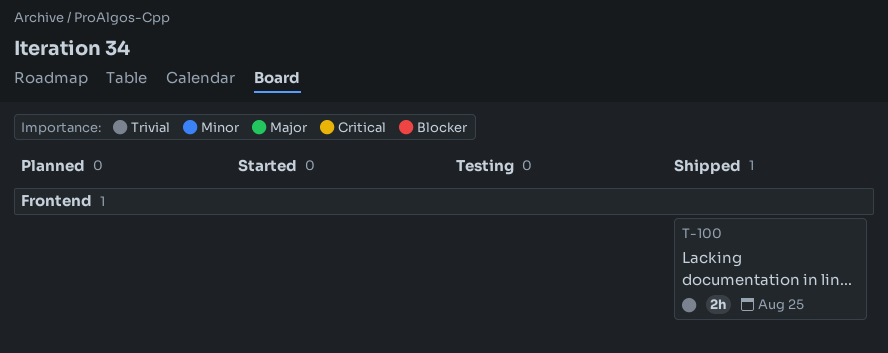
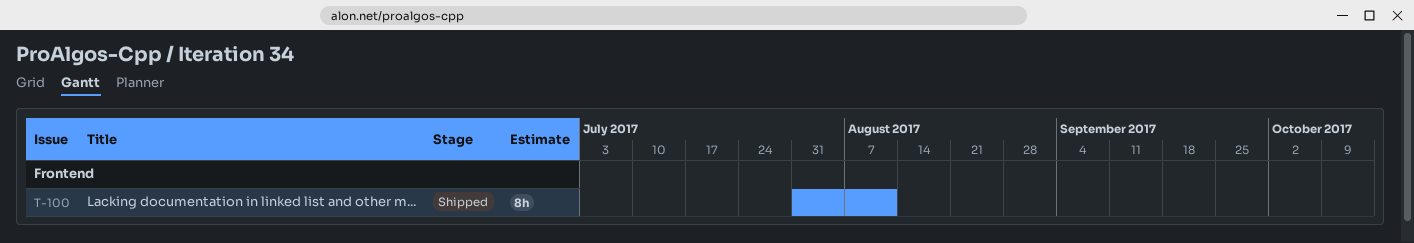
T-100, estimate: 2h -> 8h
T-100, due: Aug 25 -> Aug 11

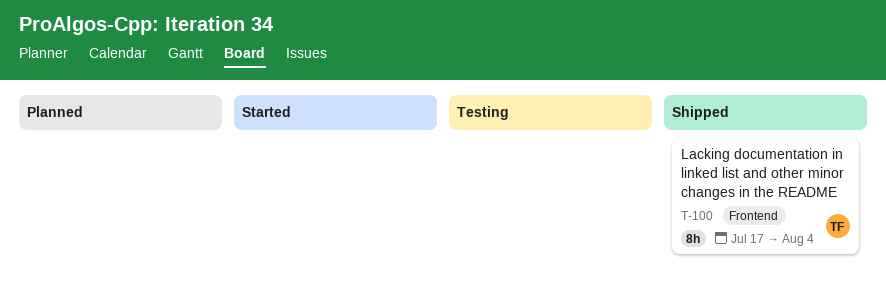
T-100, start: Jul 31 -> Jul 17
T-100, due: Aug 11 -> Aug 4

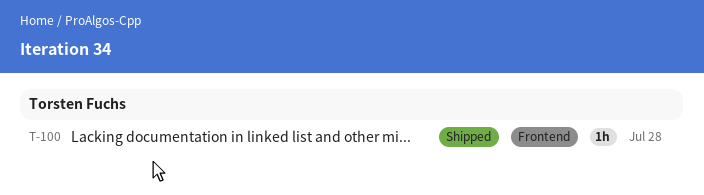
T-100, estimate: 8h -> 1h
T-100, due: Aug 4 -> Jul 28

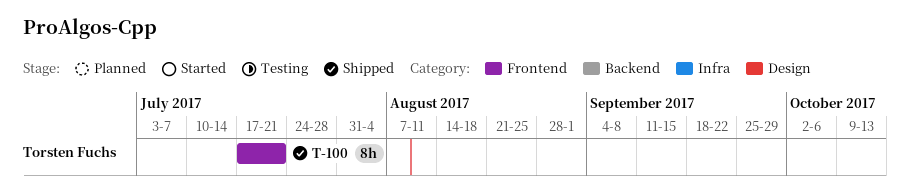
T-100, estimate: 1h -> 8h
T-100, due: Jul 28 -> Jul 21

